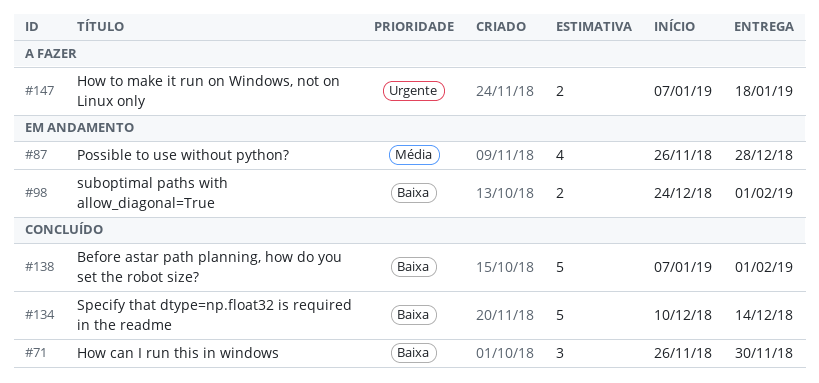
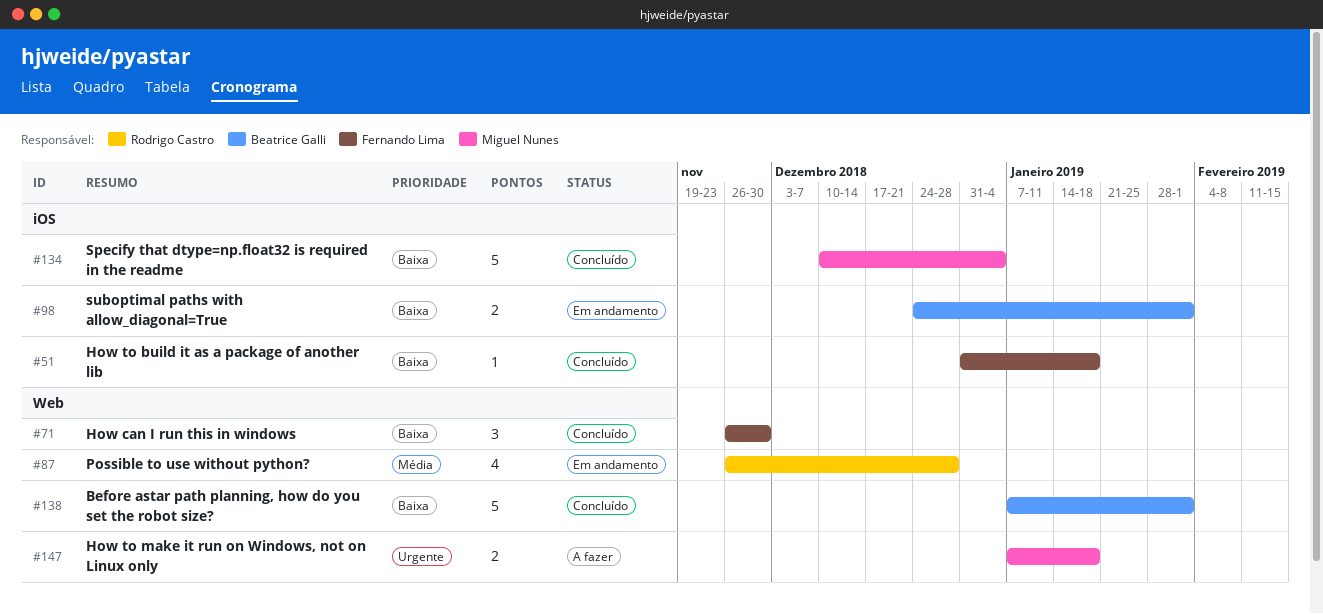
#51: none -> present
#134, due: Dec 14 -> Jan 4

